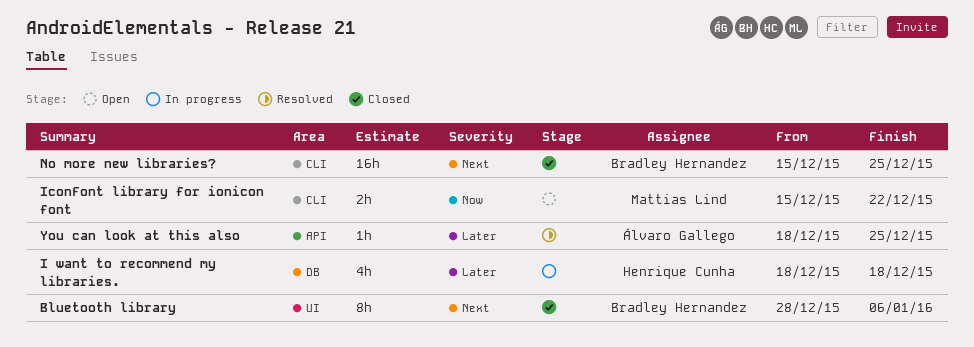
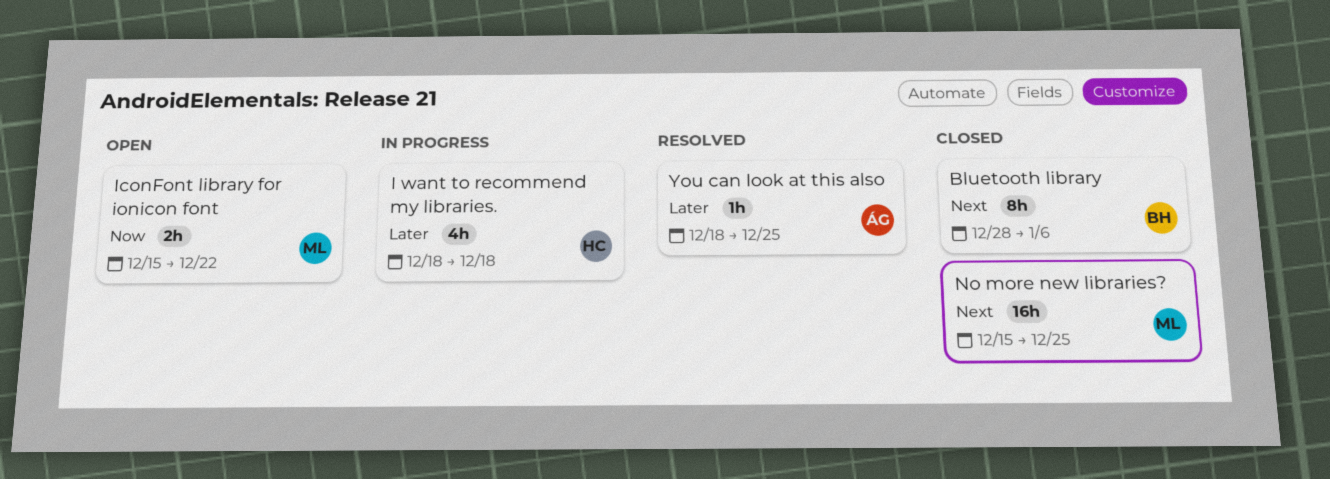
No more new libraries?, owner: Bradley Hernandez -> Mattias Lind

